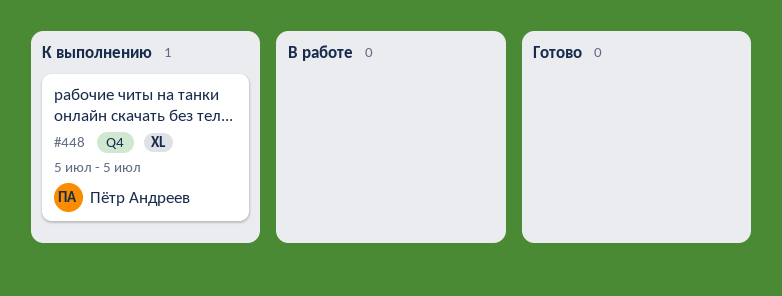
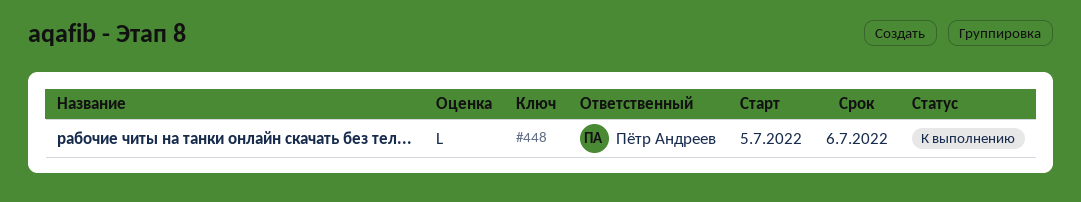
#448, estimate: XL -> L
#448, due: Jul 5 -> Jul 6

